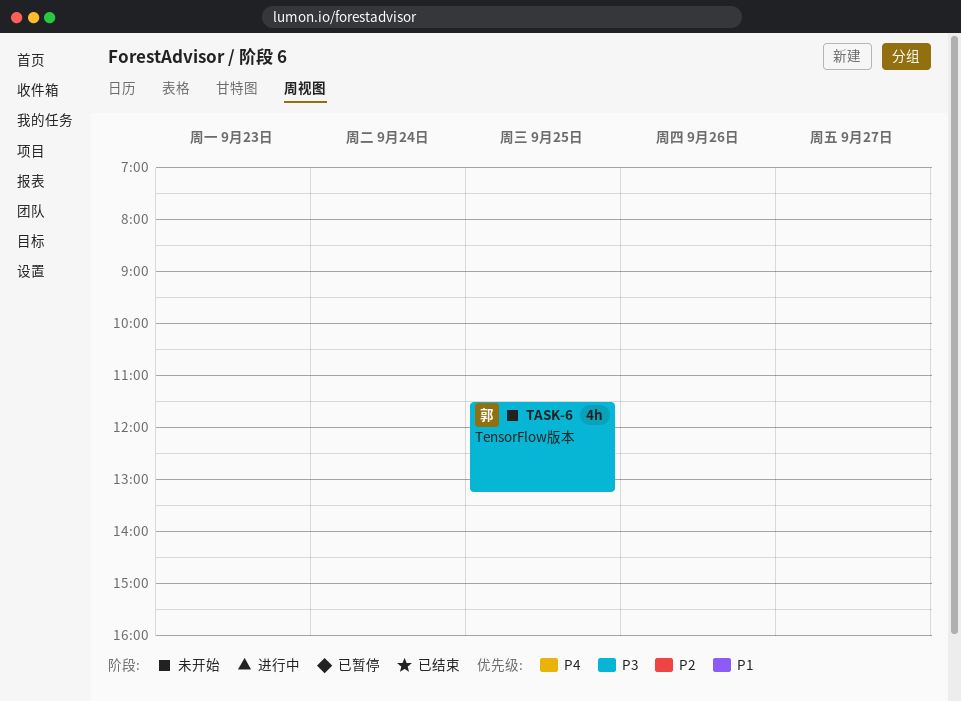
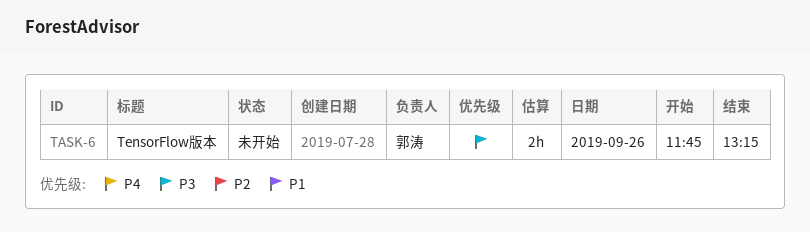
TASK-6, estimate: 4h -> 2h
TASK-6, day: Sep 25 -> Sep 26
TASK-6, begins: 11:30 -> 11:45

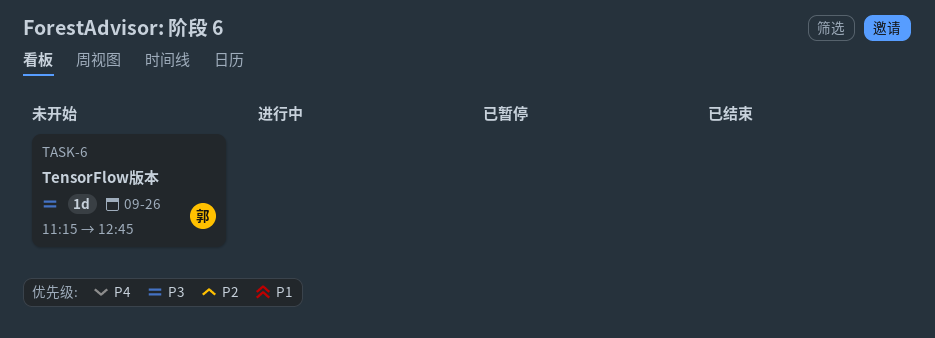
TASK-6, estimate: 2h -> 1d
TASK-6, begins: 11:45 -> 11:15
TASK-6, ends: 13:15 -> 12:45

